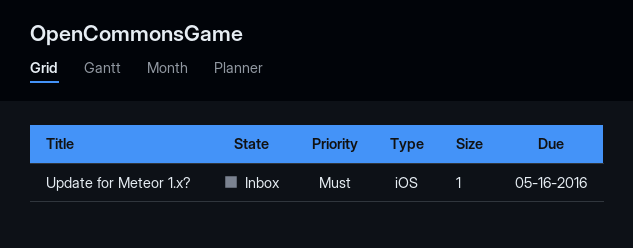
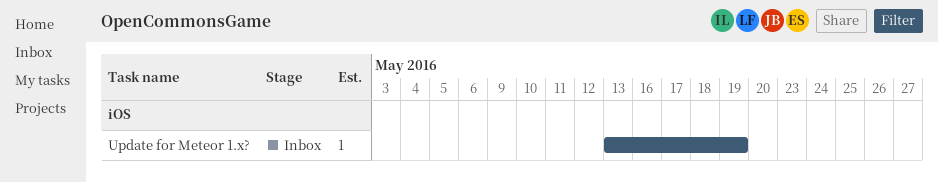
Update for Meteor 1.x?, due: May 16 -> May 19

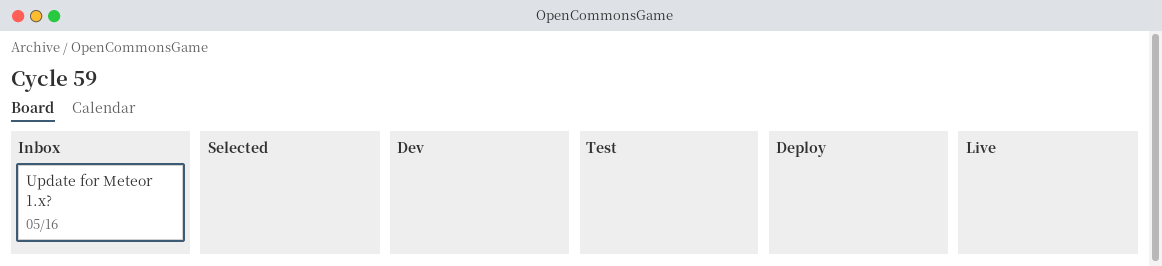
Update for Meteor 1.x?, due: May 19 -> May 16

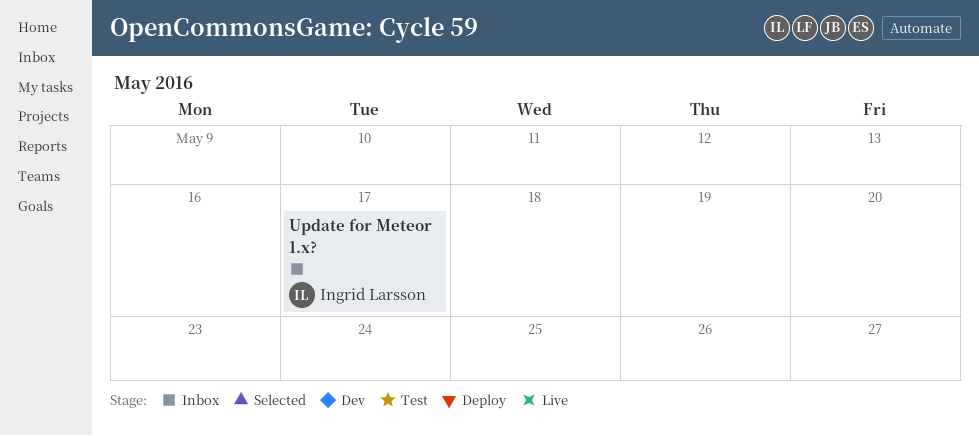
Update for Meteor 1.x?, due: May 16 -> May 17

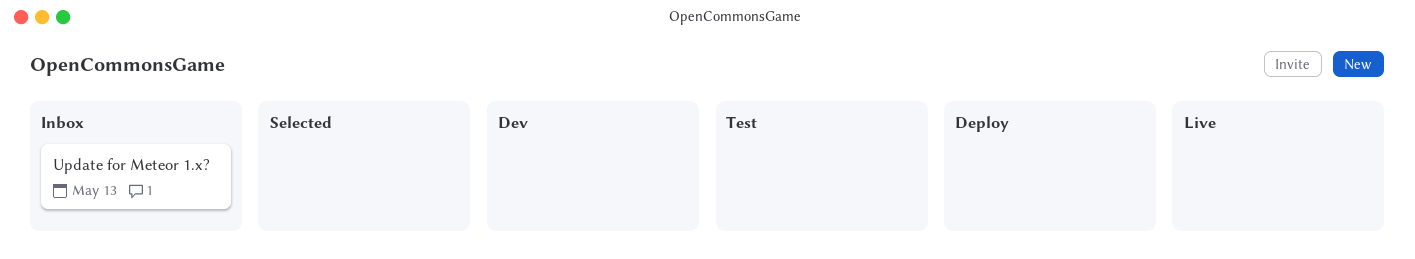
Update for Meteor 1.x?, due: May 17 -> May 13

